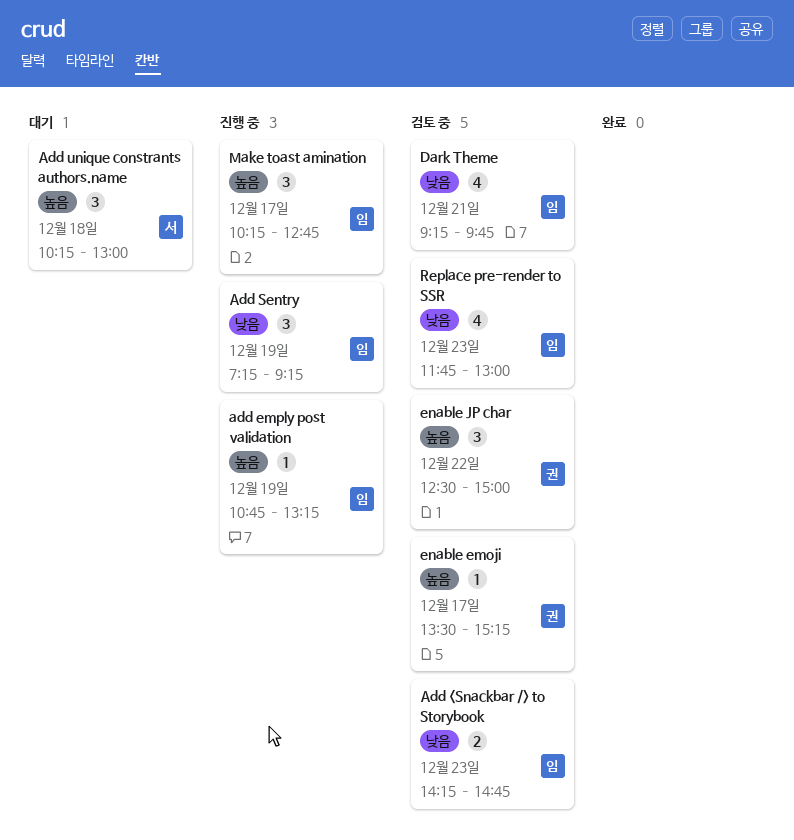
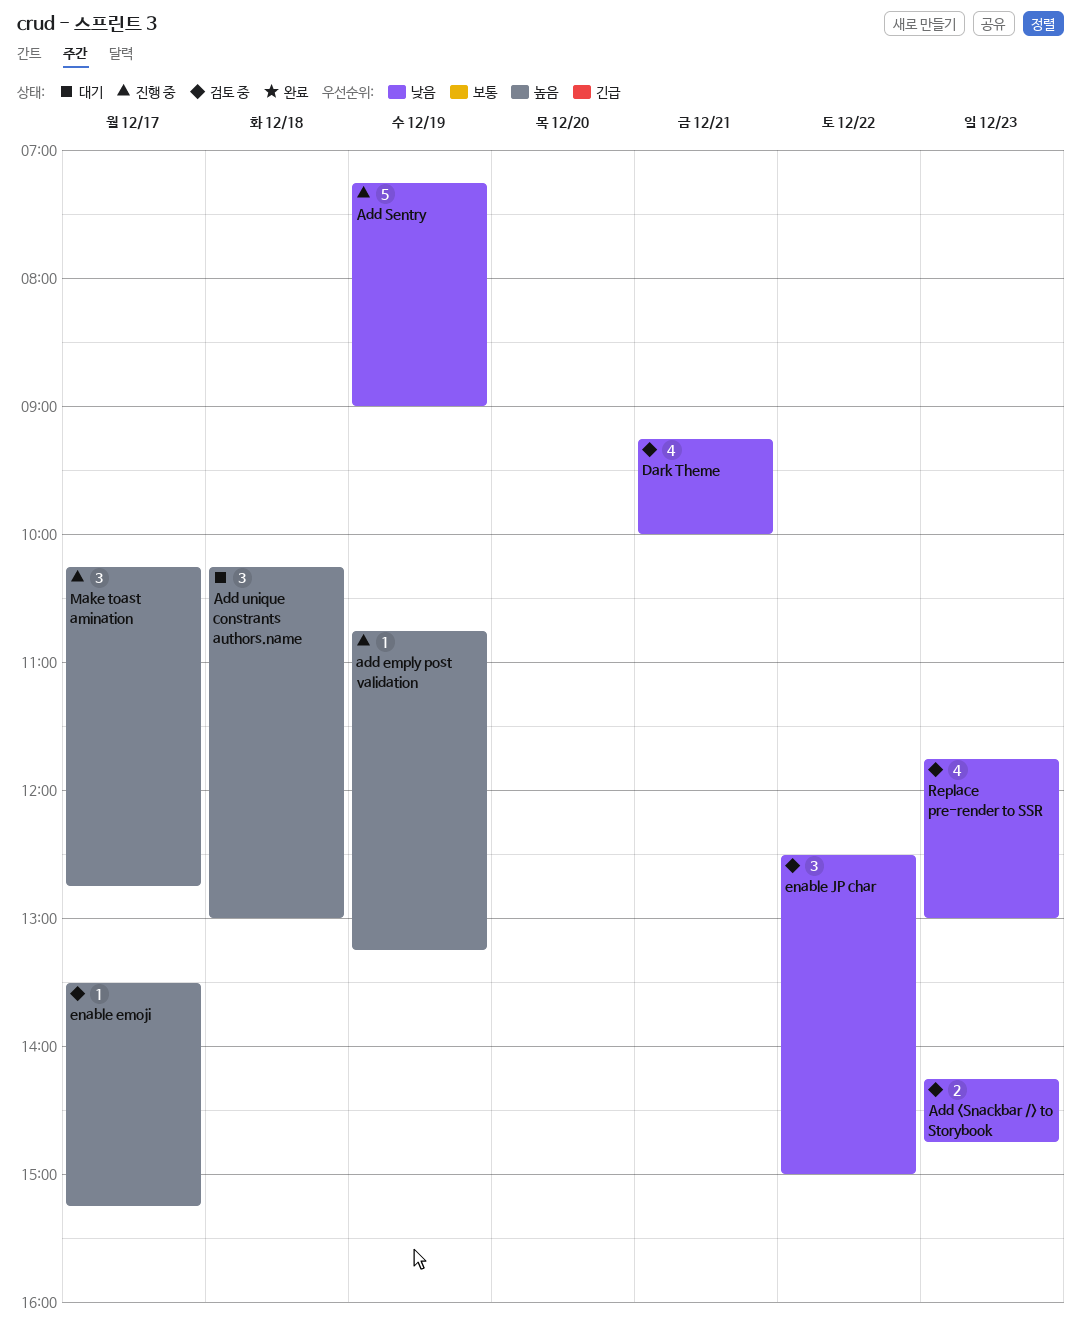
Add Sentry, estimate: 3 -> 5
Add Sentry, ends: 09:15 -> 09:00
Dark Theme, ends: 09:45 -> 10:00
enable JP char, priority: 높음 -> 낮음

